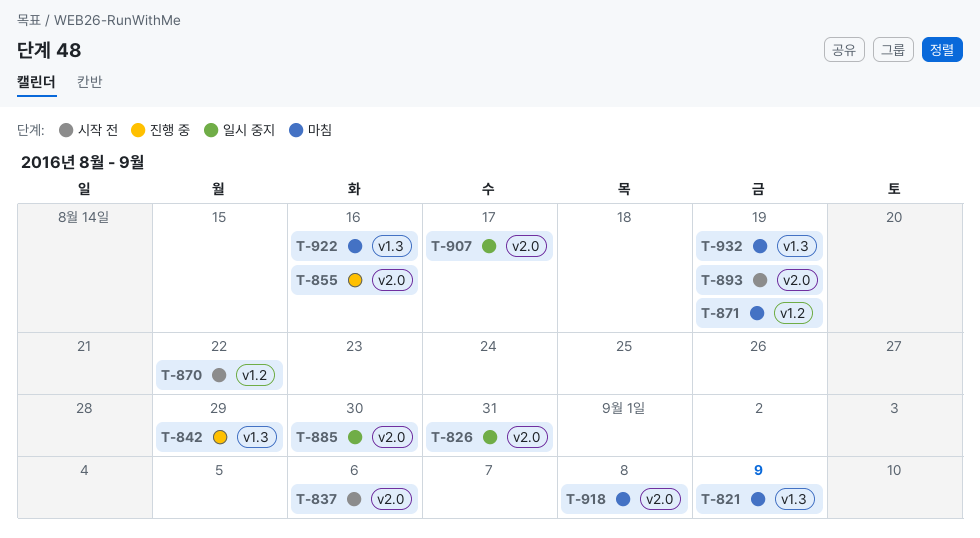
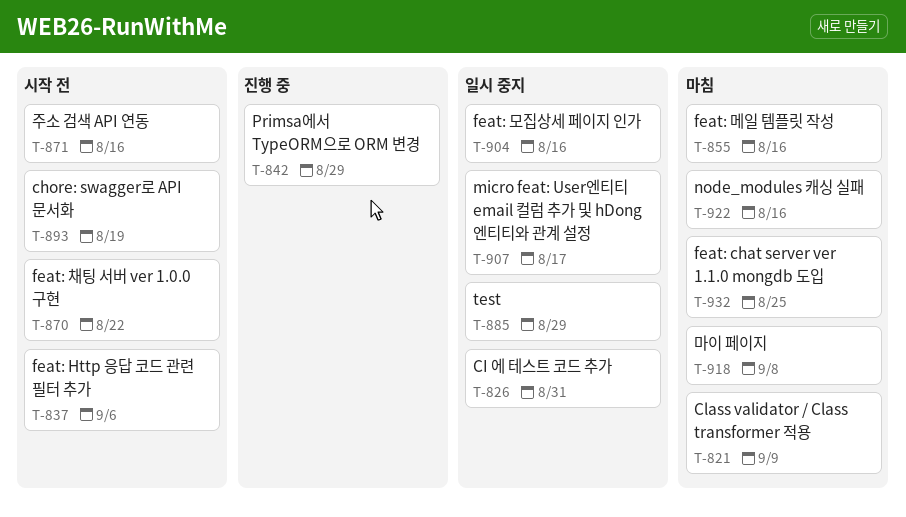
T-855, status: 진행 중 -> 마침
T-871, status: 마침 -> 시작 전
T-871, due: Aug 19 -> Aug 16
T-885, due: Aug 30 -> Aug 29
T-904: none -> present
T-932, due: Aug 19 -> Aug 25

